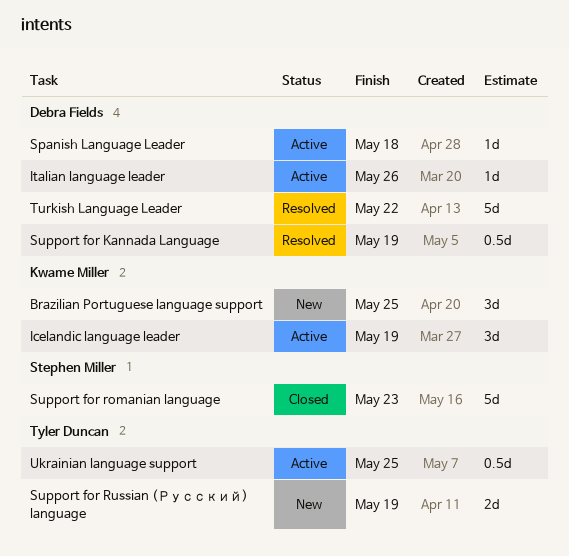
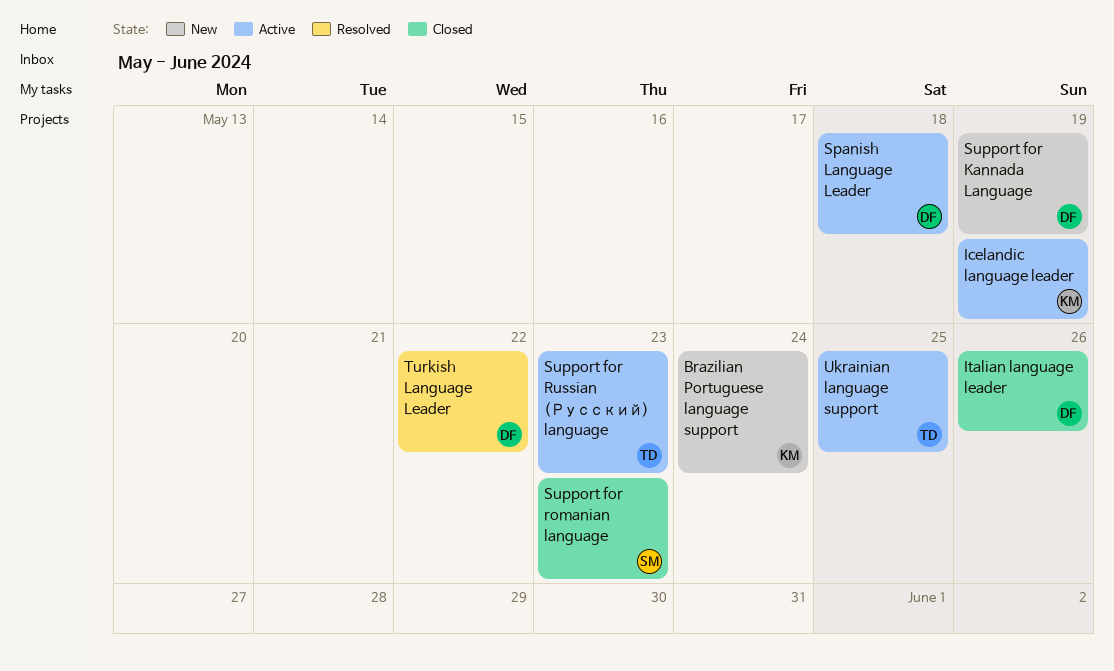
Brazilian Portuguese language support, due: May 25 -> May 24
Italian language leader, status: Active -> Closed
Support for Kannada Language, status: Resolved -> New
Support for Russian (Русский) language, status: New -> Active
Support for Russian (Русский) language, due: May 19 -> May 23

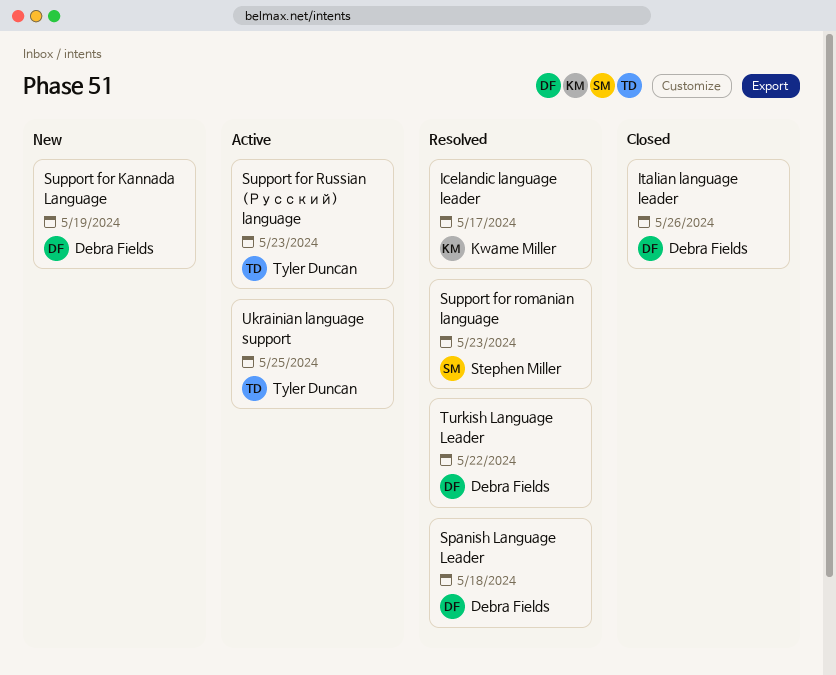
Brazilian Portuguese language support: present -> none
Icelandic language leader, status: Active -> Resolved
Icelandic language leader, due: May 19 -> May 17
Spanish Language Leader, status: Active -> Resolved
Support for romanian language, status: Closed -> Resolved

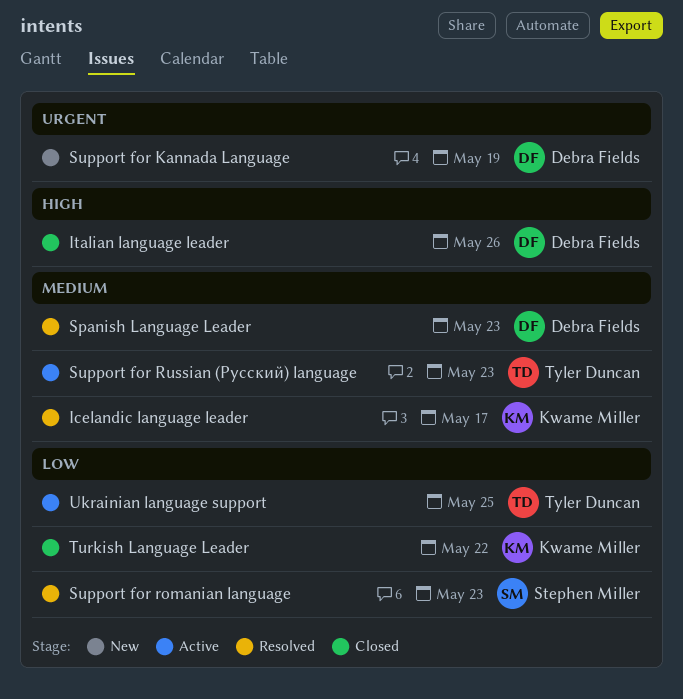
Spanish Language Leader, due: May 18 -> May 23
Turkish Language Leader, status: Resolved -> Closed
Turkish Language Leader, owner: Debra Fields -> Kwame Miller

